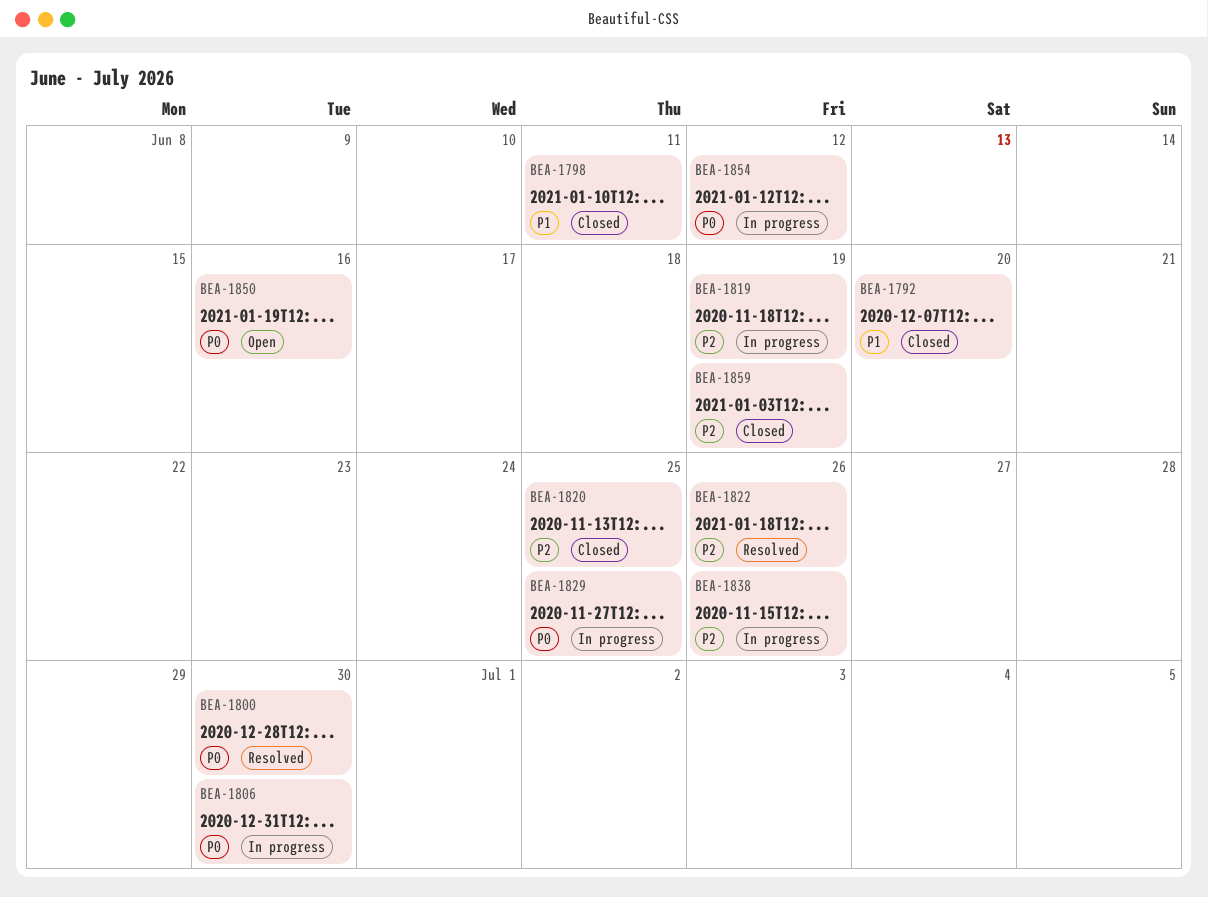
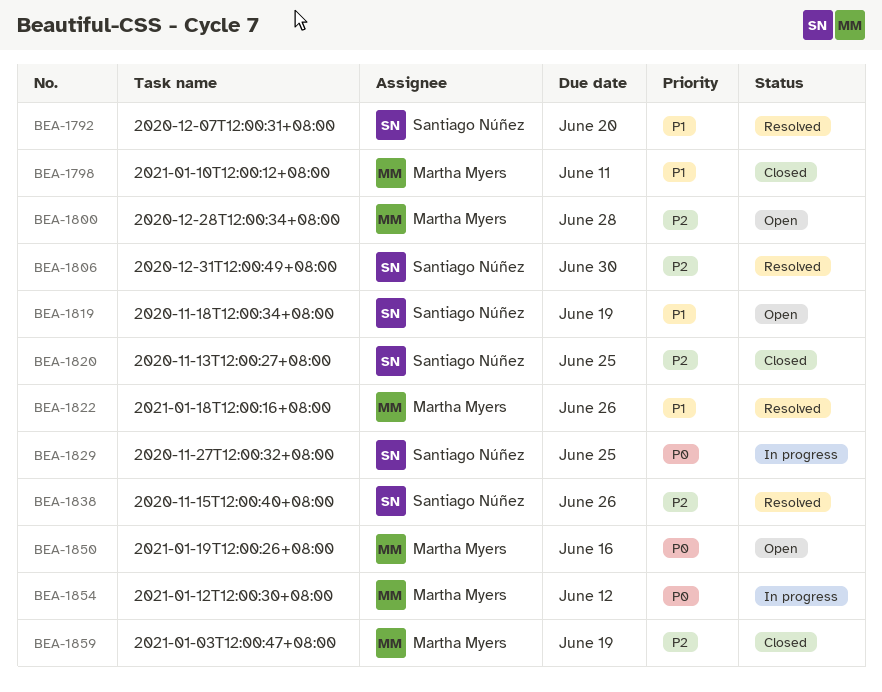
BEA-1792, status: Closed -> Resolved
BEA-1800, status: Resolved -> Open
BEA-1800, priority: P0 -> P2
BEA-1800, due: Jun 30 -> Jun 28
BEA-1806, status: In progress -> Resolved
BEA-1806, priority: P0 -> P2
BEA-1819, status: In progress -> Open
BEA-1819, priority: P2 -> P1
BEA-1822, priority: P2 -> P1
BEA-1838, status: In progress -> Resolved

